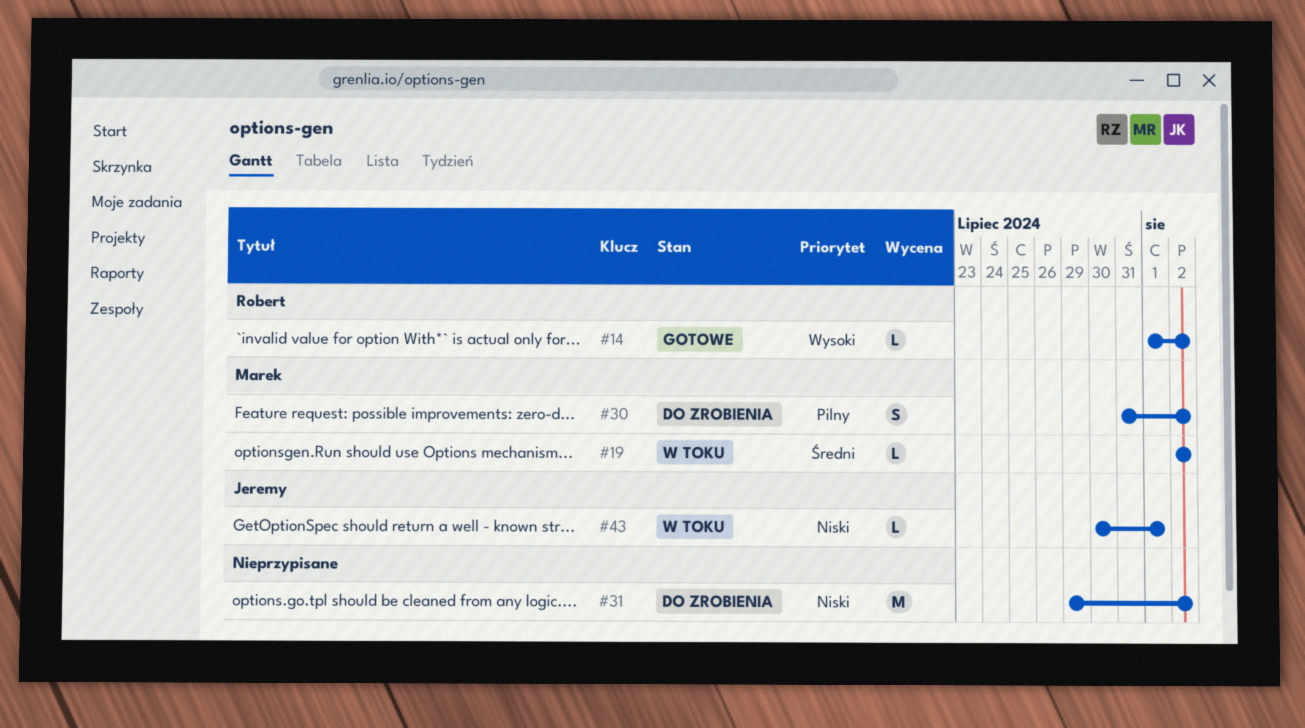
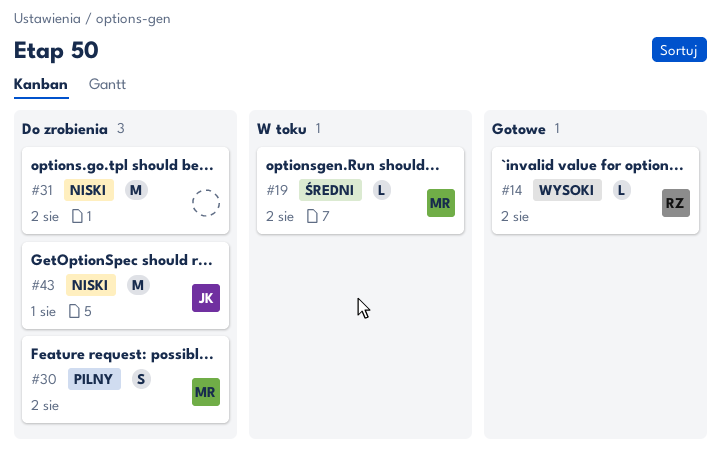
#43, status: W toku -> Do zrobienia
#43, estimate: L -> M

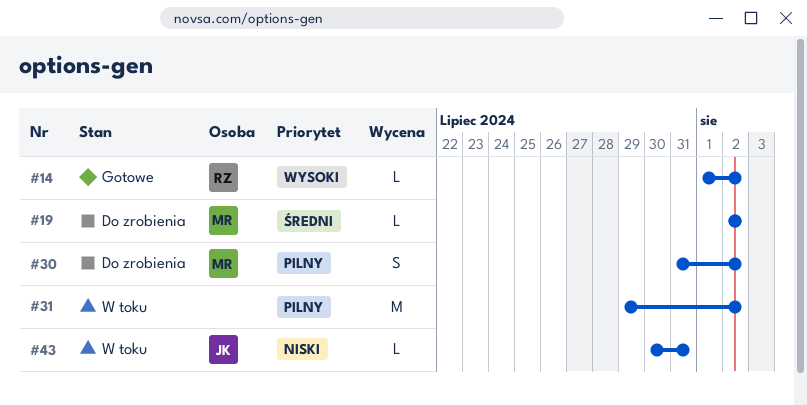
#19, status: W toku -> Do zrobienia
#31, status: Do zrobienia -> W toku
#31, priority: Niski -> Pilny
#43, status: Do zrobienia -> W toku
#43, estimate: M -> L
#43, due: Aug 1 -> Jul 31

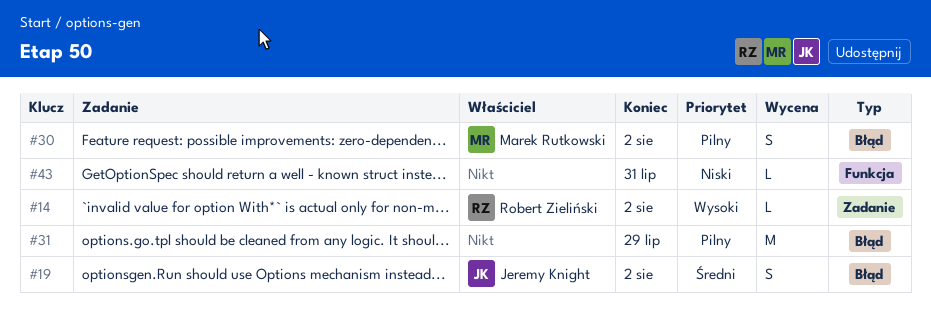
#19, owner: Marek Rutkowski -> Jeremy Knight
#19, estimate: L -> S
#31, due: Aug 2 -> Jul 29
#43, owner: Jeremy Knight -> none

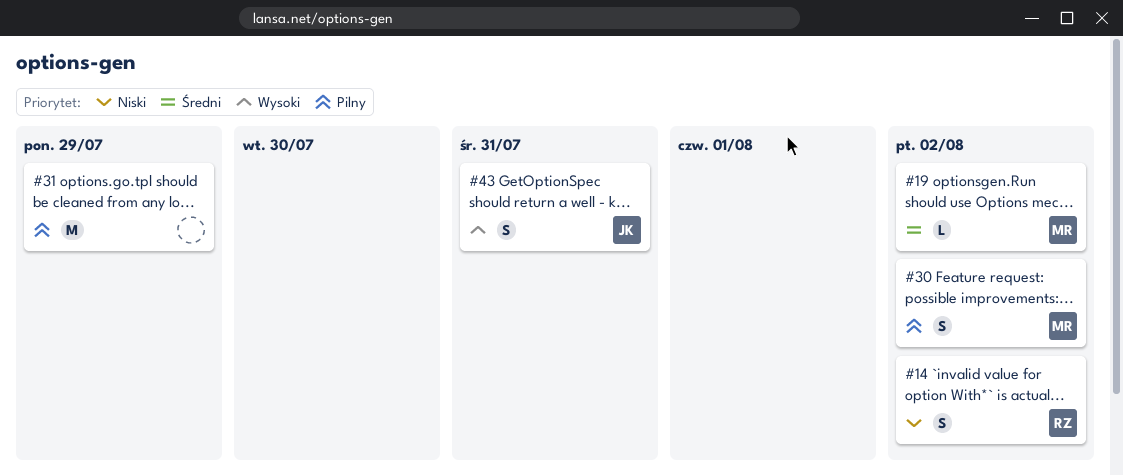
#14, priority: Wysoki -> Niski
#14, estimate: L -> S
#19, owner: Jeremy Knight -> Marek Rutkowski
#19, estimate: S -> L
#43, owner: none -> Jeremy Knight
#43, priority: Niski -> Wysoki
#43, estimate: L -> S

